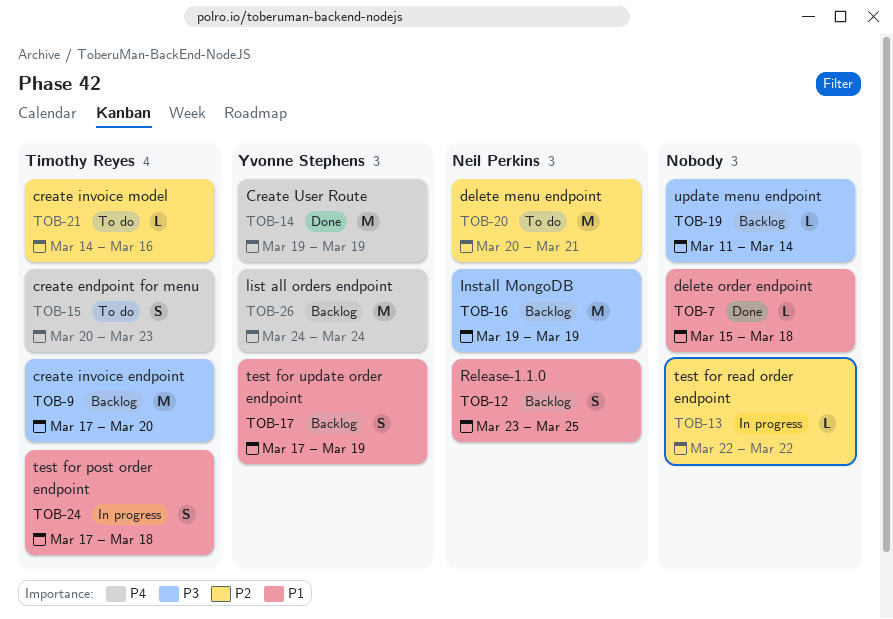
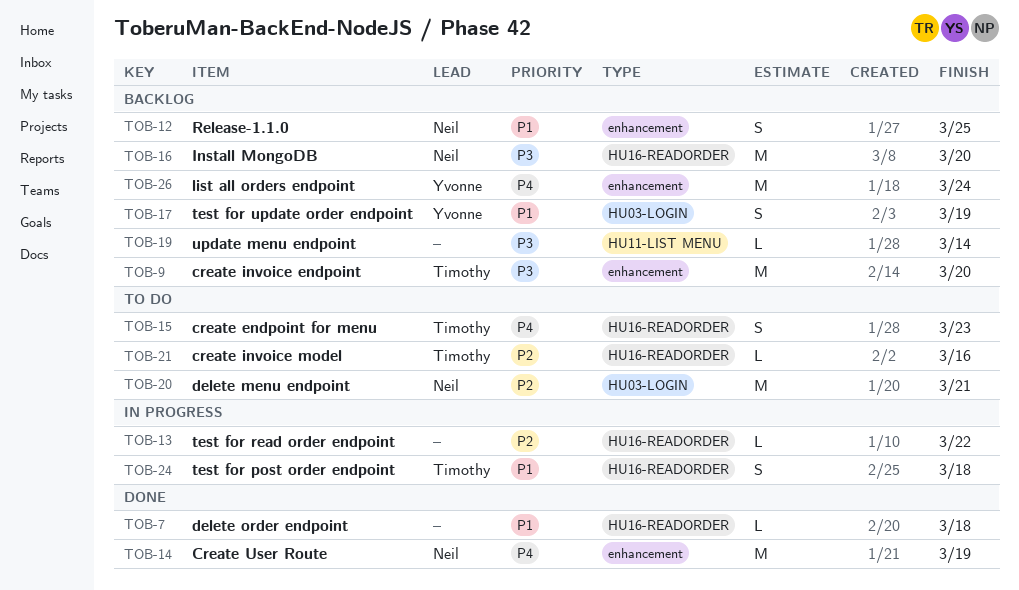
TOB-14, owner: Yvonne Stephens -> Neil Perkins
TOB-16, due: Mar 19 -> Mar 20

